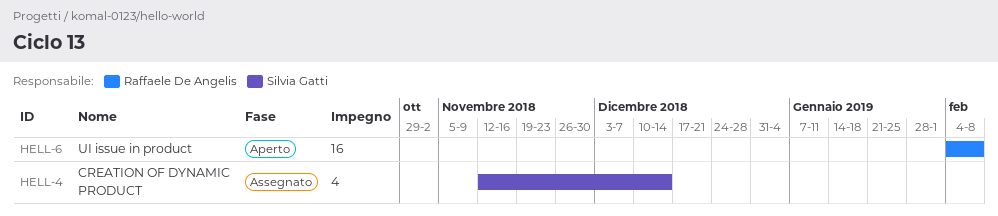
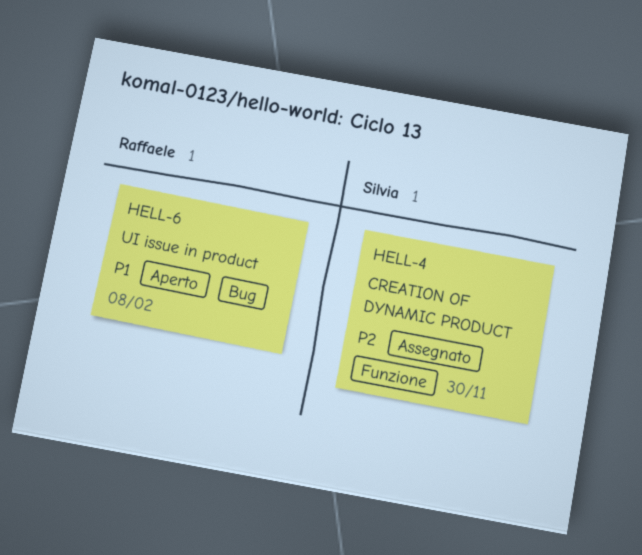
HELL-4, due: Dec 14 -> Nov 30

